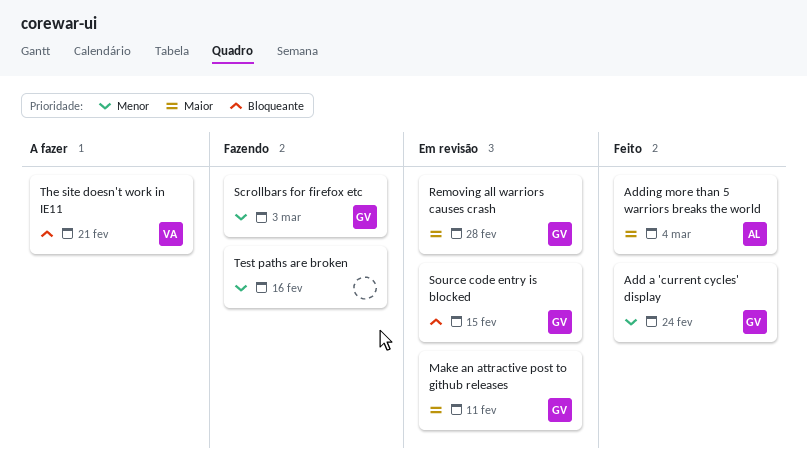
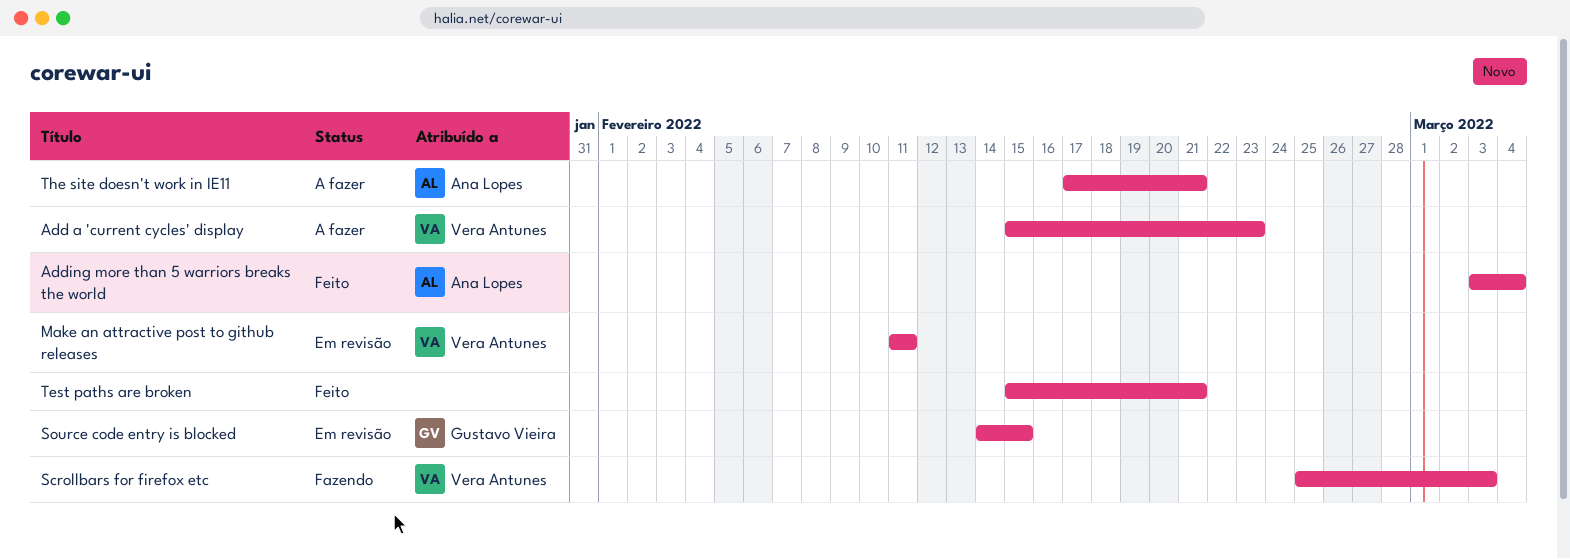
Add a 'current cycles' display, status: Feito -> A fazer
Add a 'current cycles' display, owner: Gustavo Vieira -> Vera Antunes
Add a 'current cycles' display, due: Feb 24 -> Feb 23
Make an attractive post to github releases, owner: Gustavo Vieira -> Vera Antunes
Removing all warriors causes crash: present -> none
Scrollbars for firefox etc, owner: Gustavo Vieira -> Vera Antunes
Test paths are broken, status: Fazendo -> Feito
Test paths are broken, due: Feb 16 -> Feb 21
The site doesn't work in IE11, owner: Vera Antunes -> Ana Lopes

